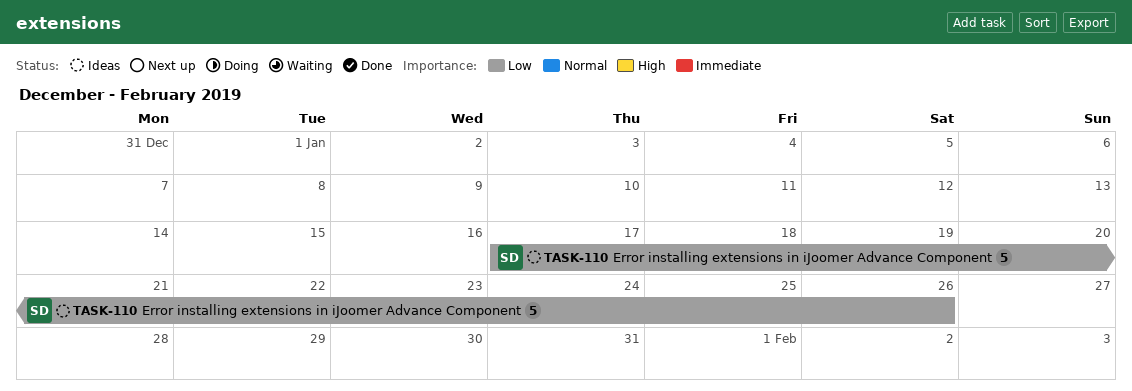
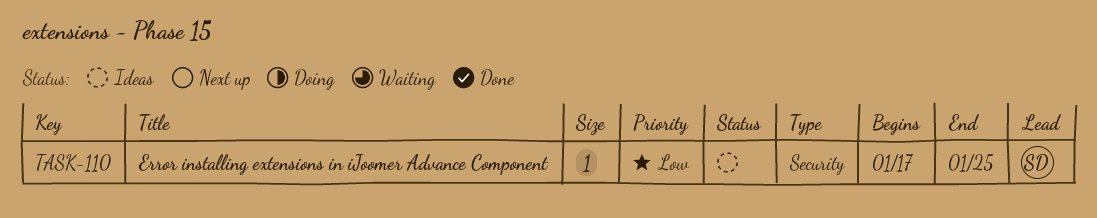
TASK-110, estimate: 5 -> 1
TASK-110, due: Jan 26 -> Jan 25

